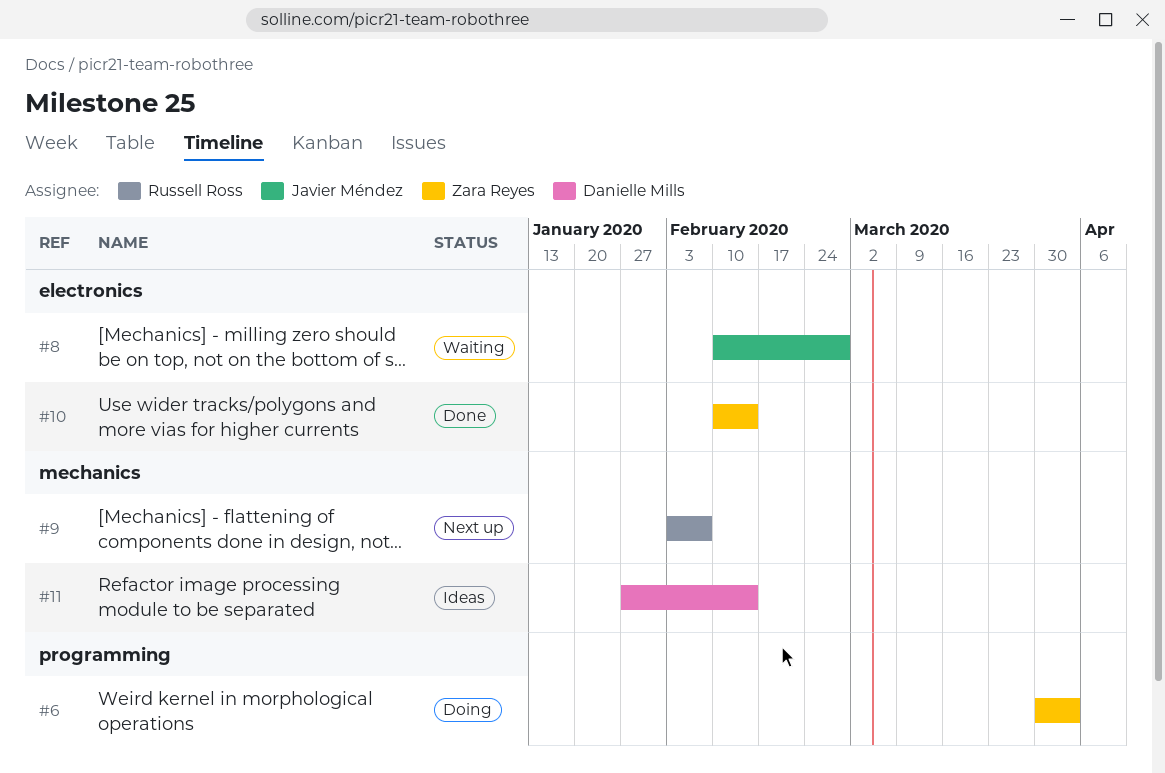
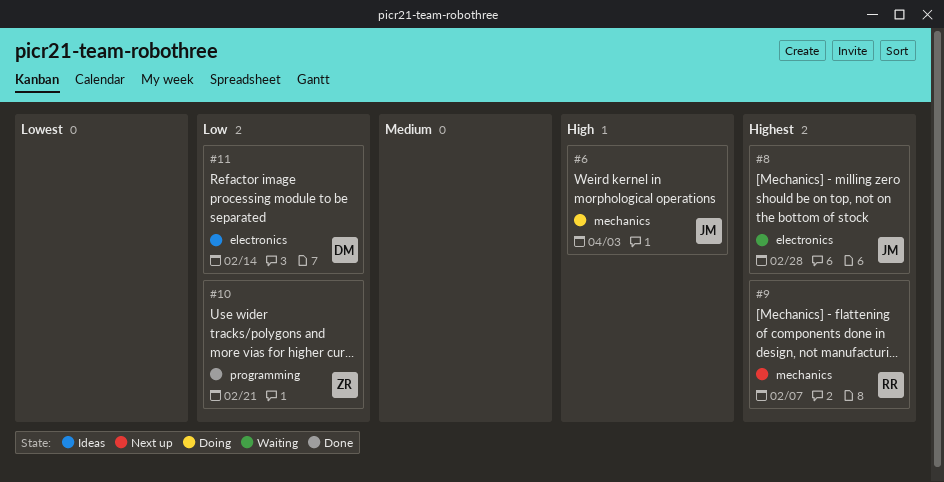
#6, owner: Zara Reyes -> Javier Méndez
#6, label: programming -> mechanics
#10, label: electronics -> programming
#10, due: Feb 14 -> Feb 21
#11, label: mechanics -> electronics

